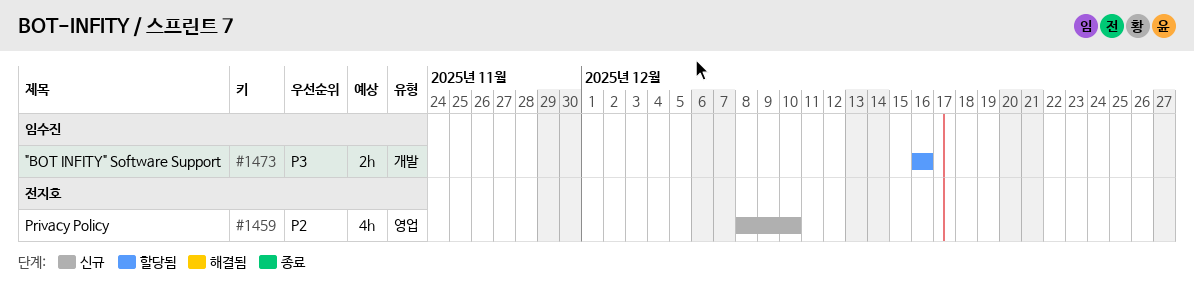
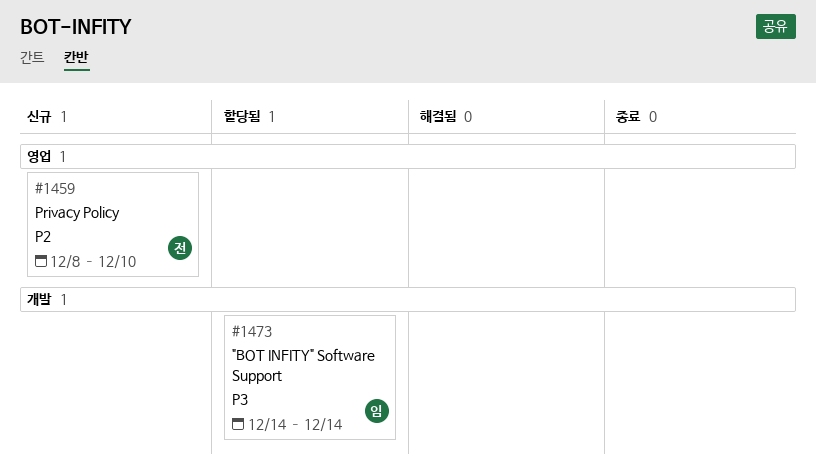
#1473, start: Dec 16 -> Dec 14
#1473, due: Dec 16 -> Dec 14

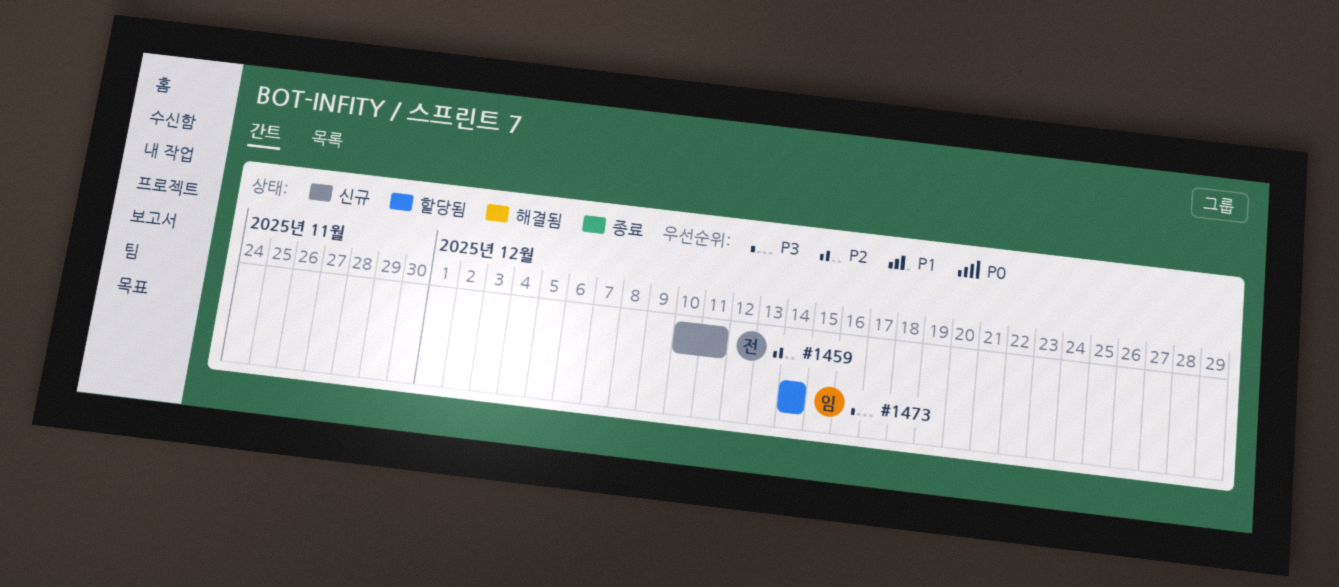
#1459, start: Dec 8 -> Dec 10
#1459, due: Dec 10 -> Dec 11

